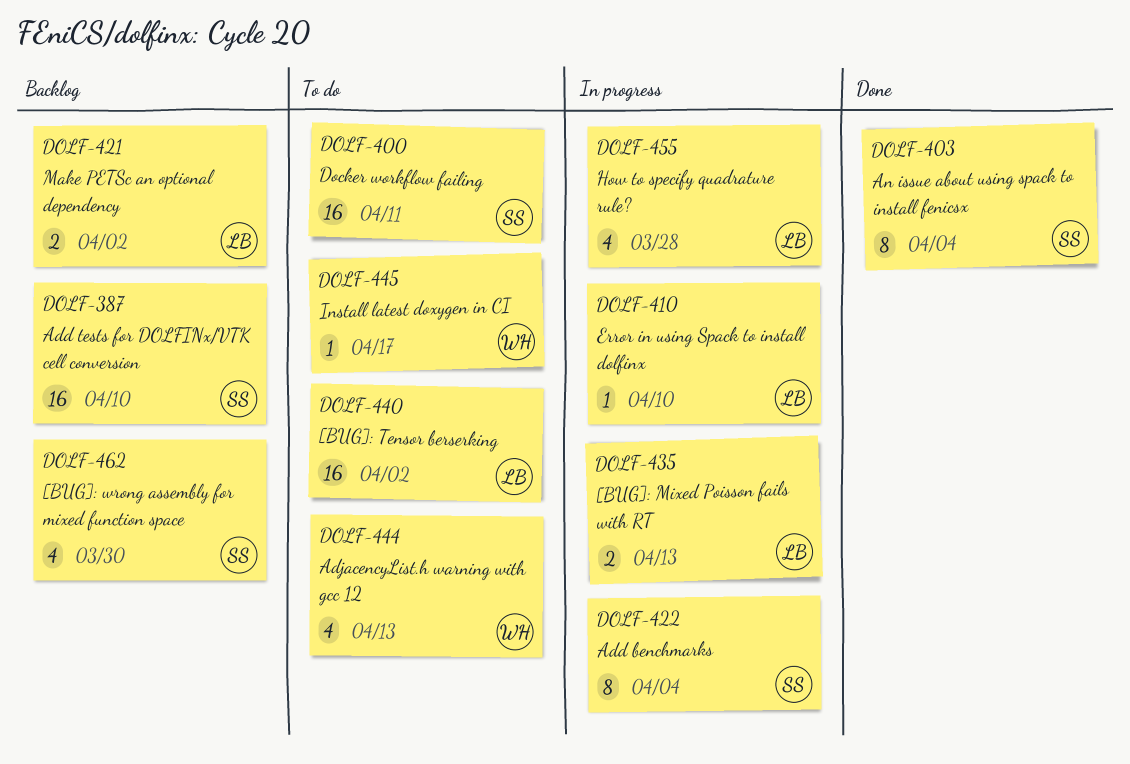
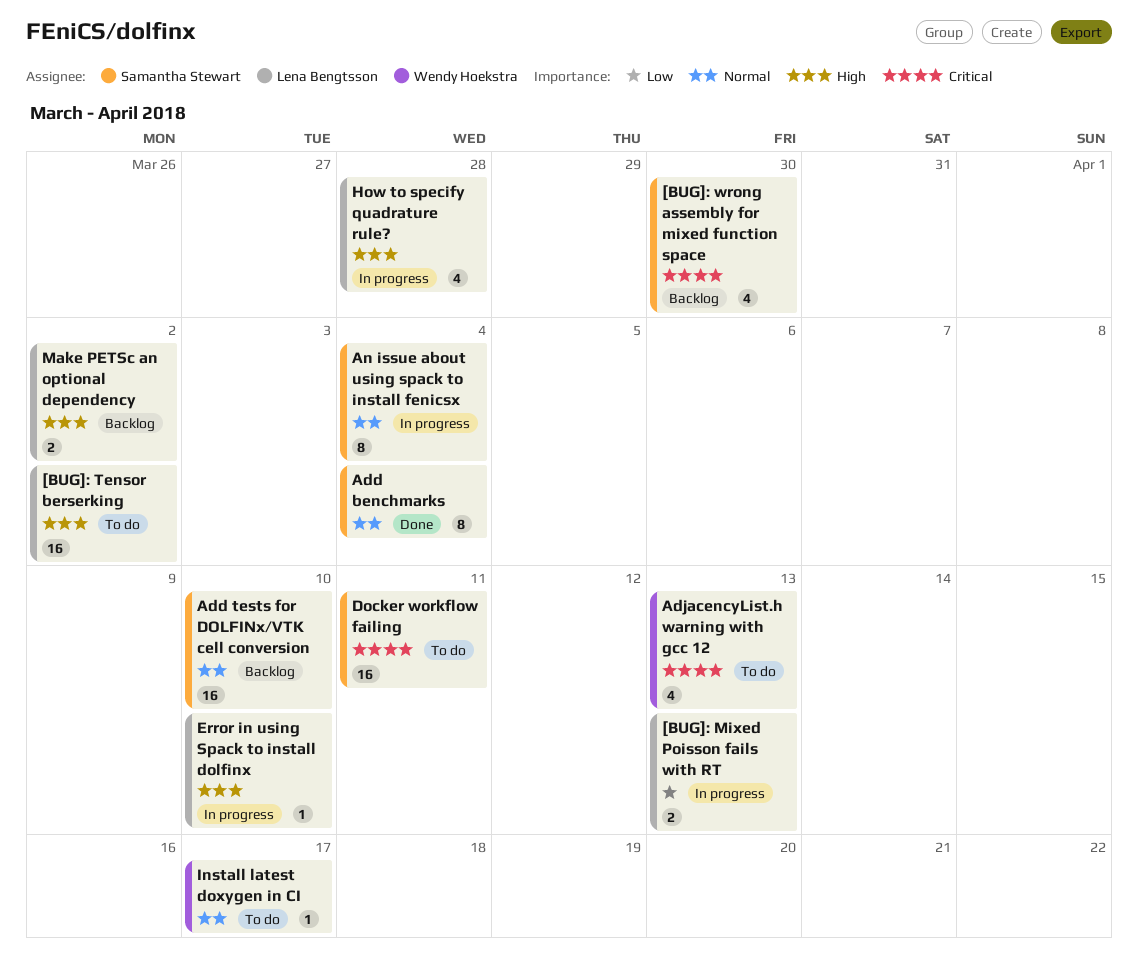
Add benchmarks, status: In progress -> Done
An issue about using spack to install fenicsx, status: Done -> In progress

